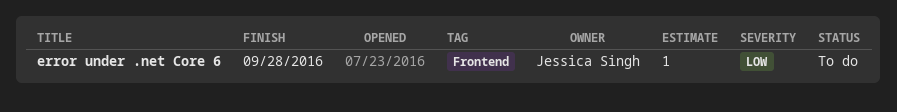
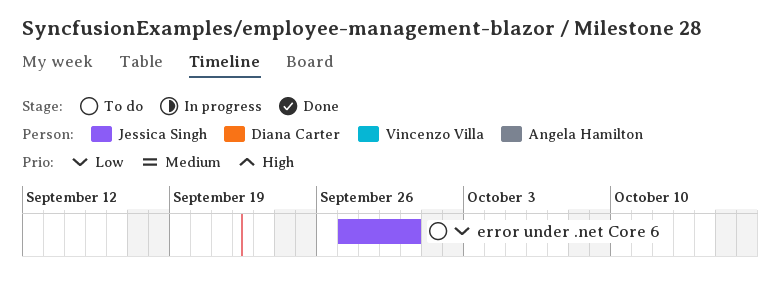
error under .net Core 6, due: Sep 28 -> Sep 30

